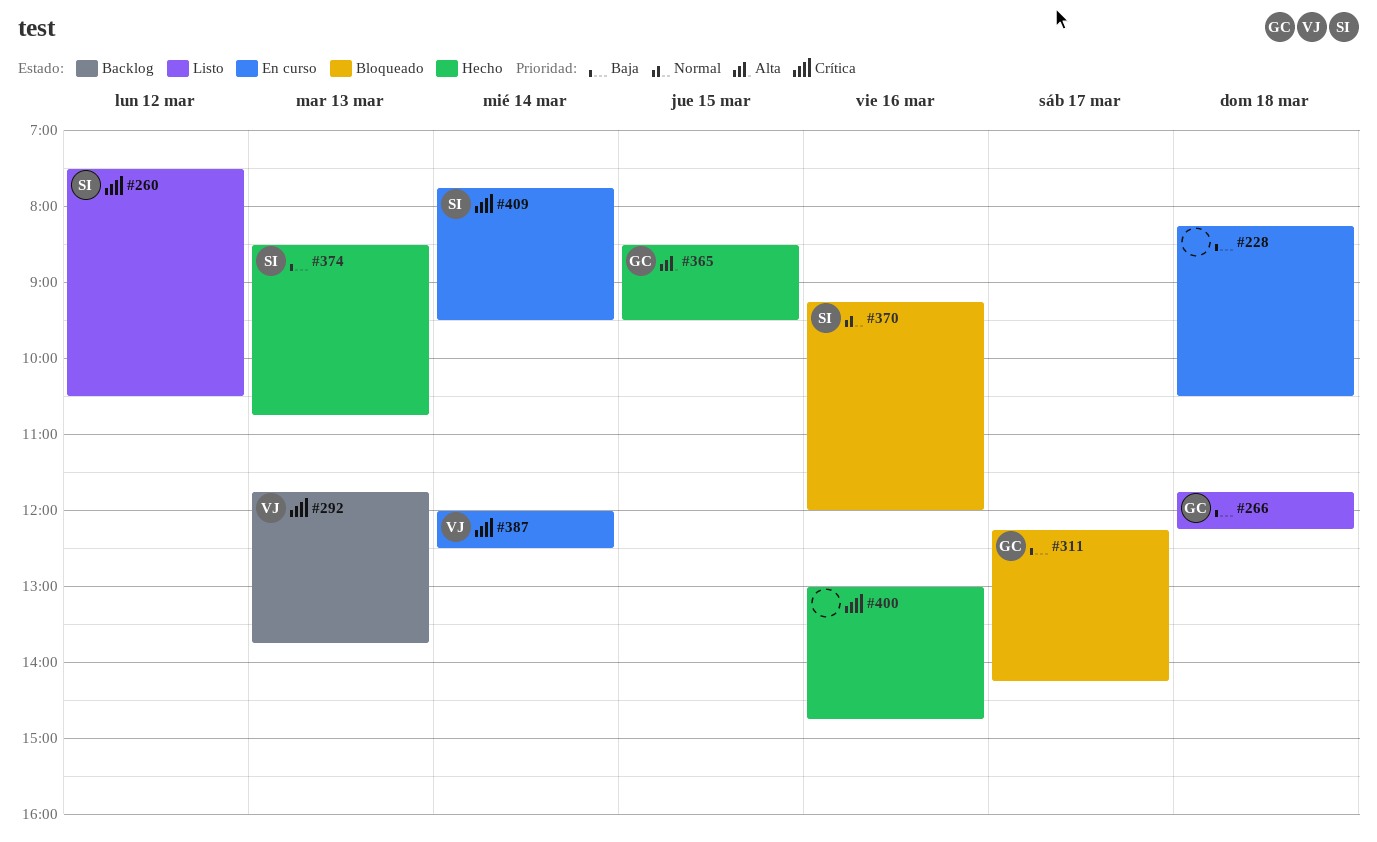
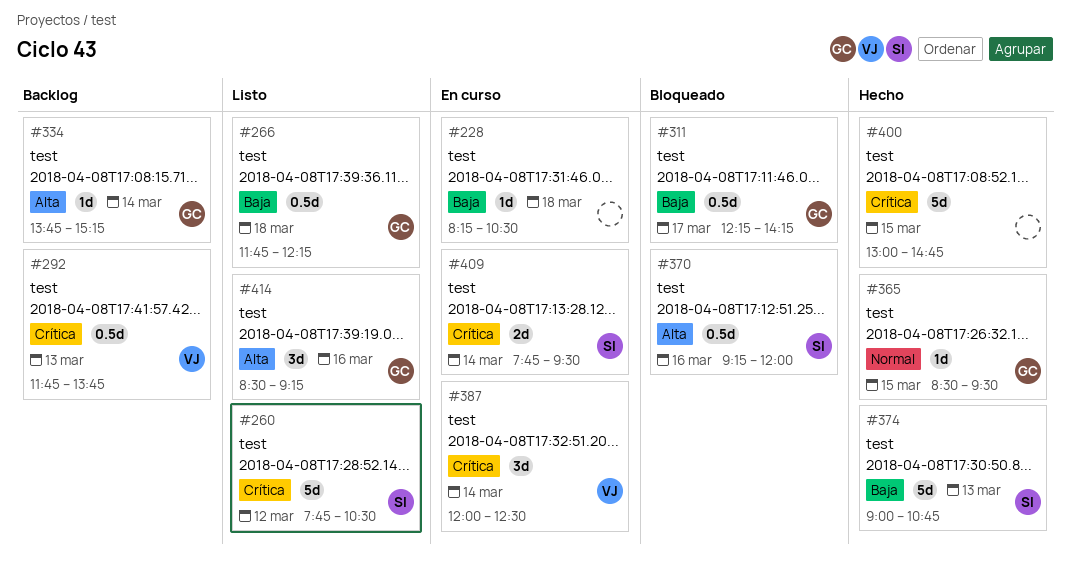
#260, begins: 07:30 -> 07:45
#334: none -> present
#365, priority: Alta -> Normal
#370, priority: Normal -> Alta
#374, begins: 08:30 -> 09:00
#400, day: Mar 16 -> Mar 15
#414: none -> present

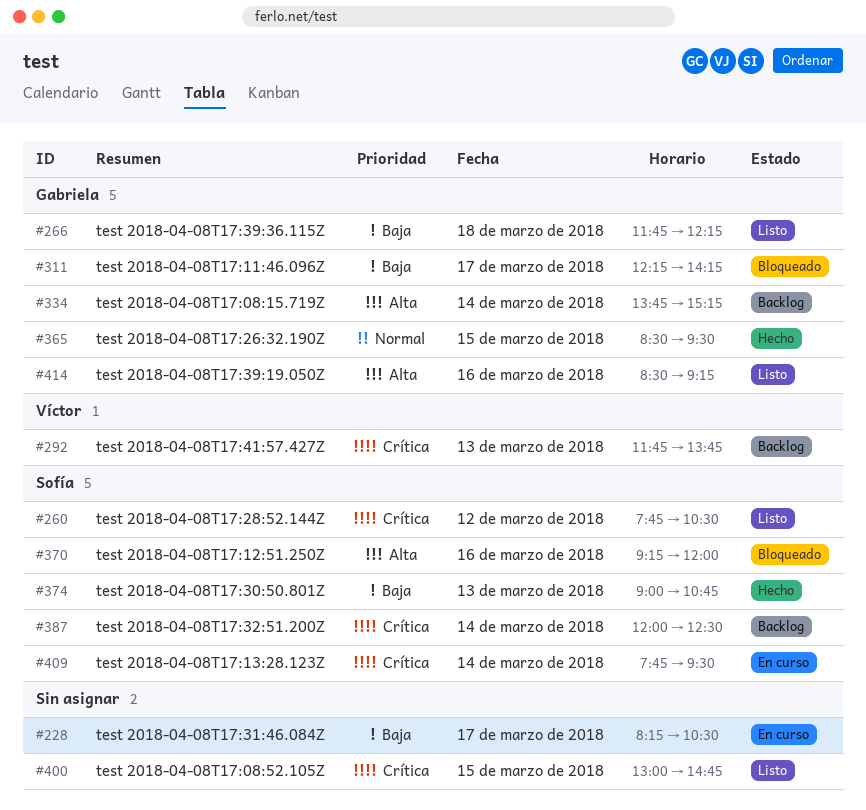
#228, day: Mar 18 -> Mar 17
#387, status: En curso -> Backlog
#387, owner: Víctor -> Sofía
#400, status: Hecho -> Listo

